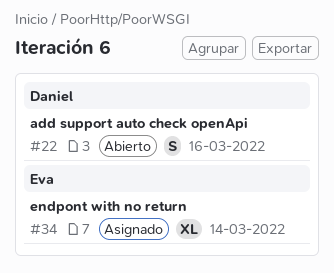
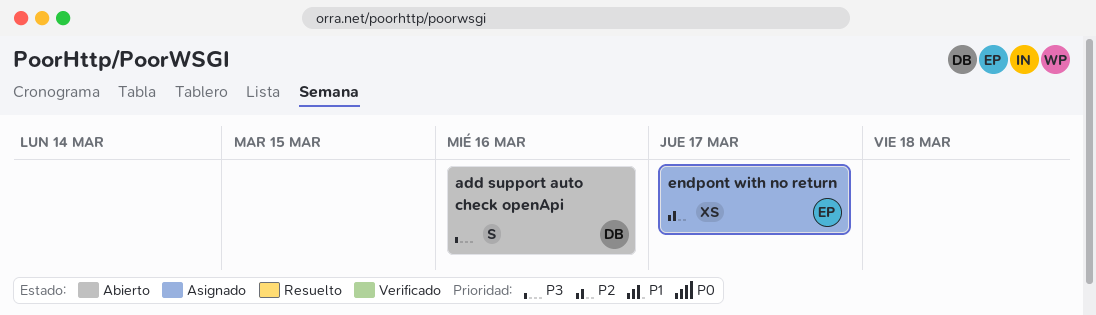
endpont with no return, estimate: XL -> XS
endpont with no return, due: Mar 14 -> Mar 17

